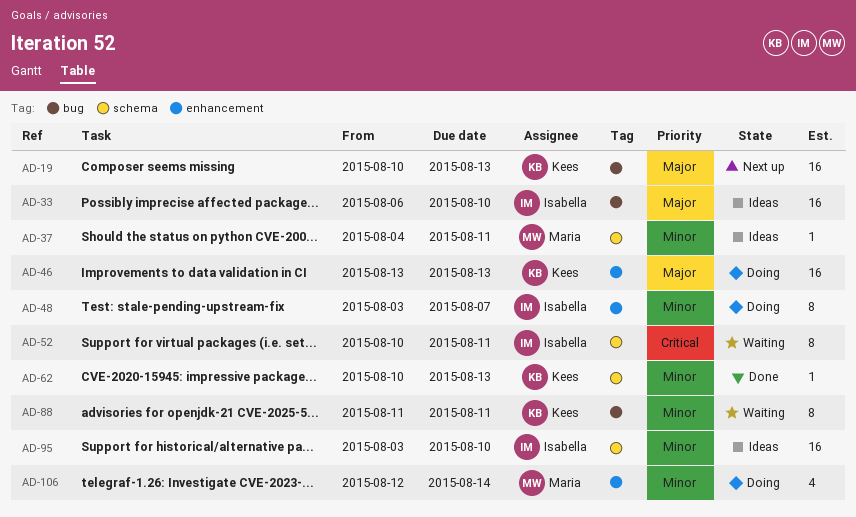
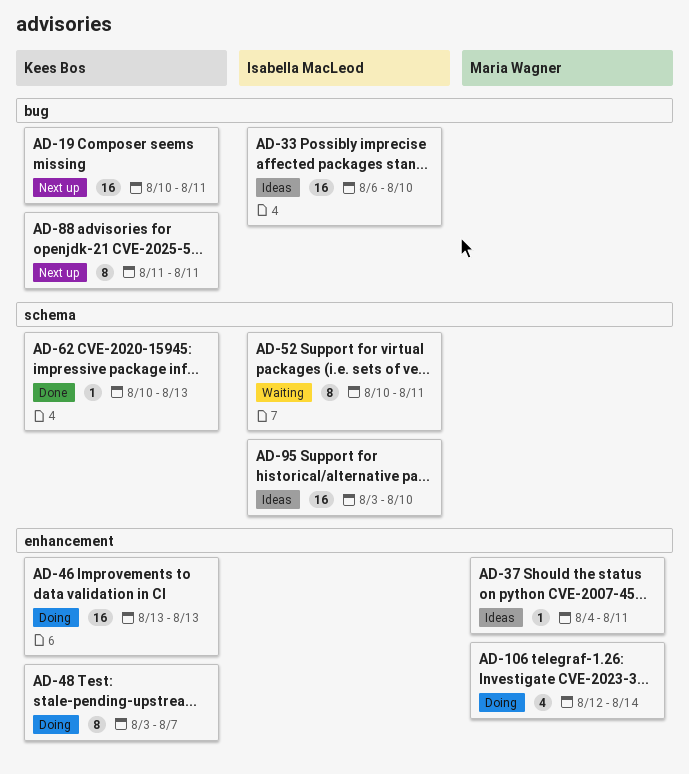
AD-19, due: Aug 13 -> Aug 11
AD-37, label: schema -> enhancement
AD-48, owner: Isabella MacLeod -> Kees Bos
AD-88, status: Waiting -> Next up

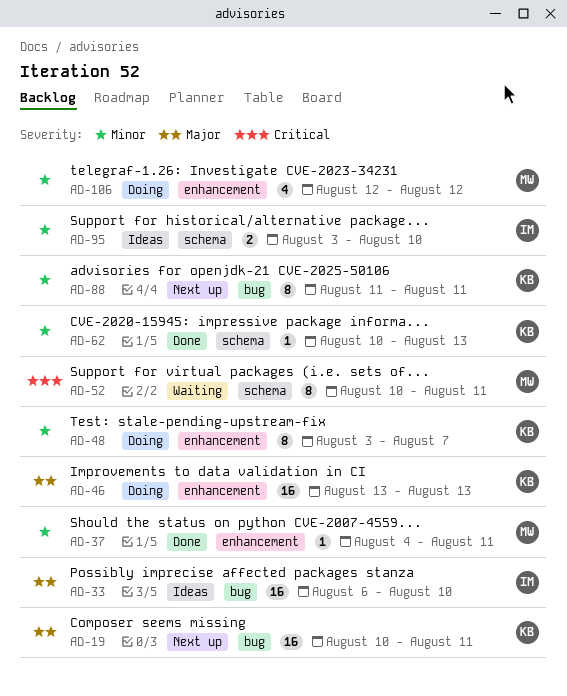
AD-37, status: Ideas -> Done
AD-52, owner: Isabella MacLeod -> Maria Wagner
AD-95, estimate: 16 -> 2
AD-106, due: Aug 14 -> Aug 12

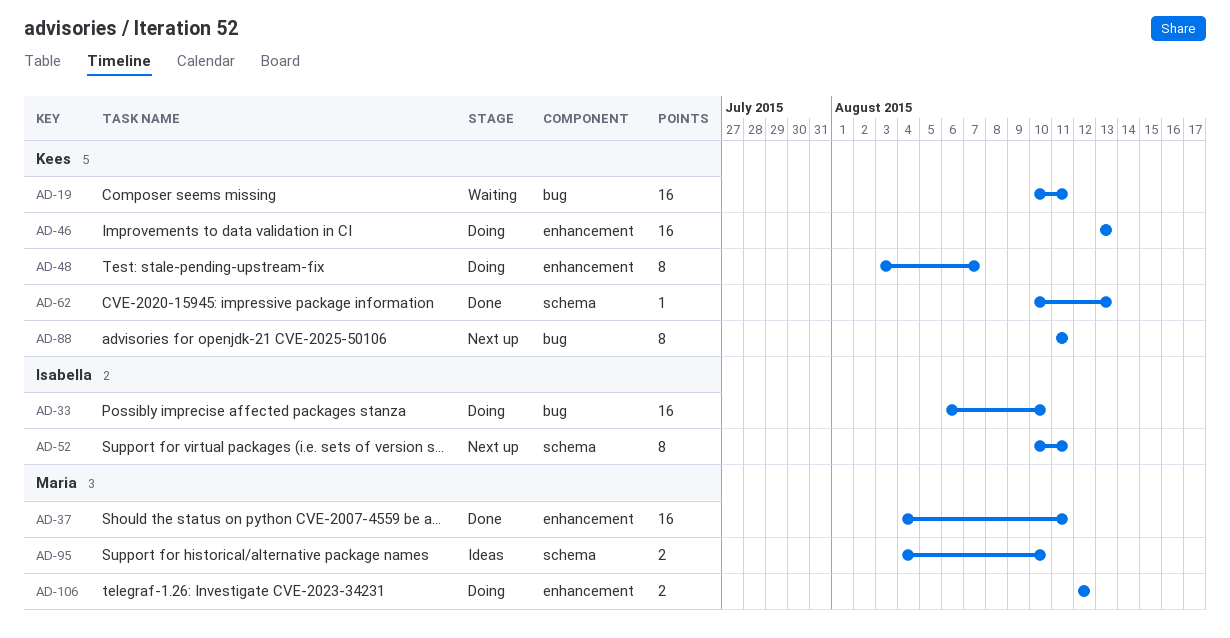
AD-19, status: Next up -> Waiting
AD-33, status: Ideas -> Doing
AD-37, estimate: 1 -> 16
AD-52, status: Waiting -> Next up
AD-52, owner: Maria -> Isabella
AD-95, owner: Isabella -> Maria
AD-95, start: Aug 3 -> Aug 4
AD-106, estimate: 4 -> 2

